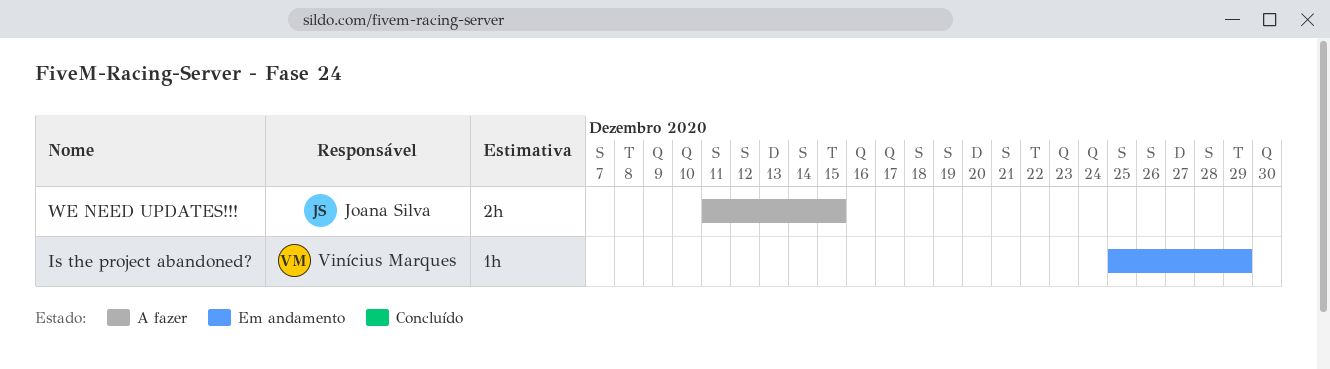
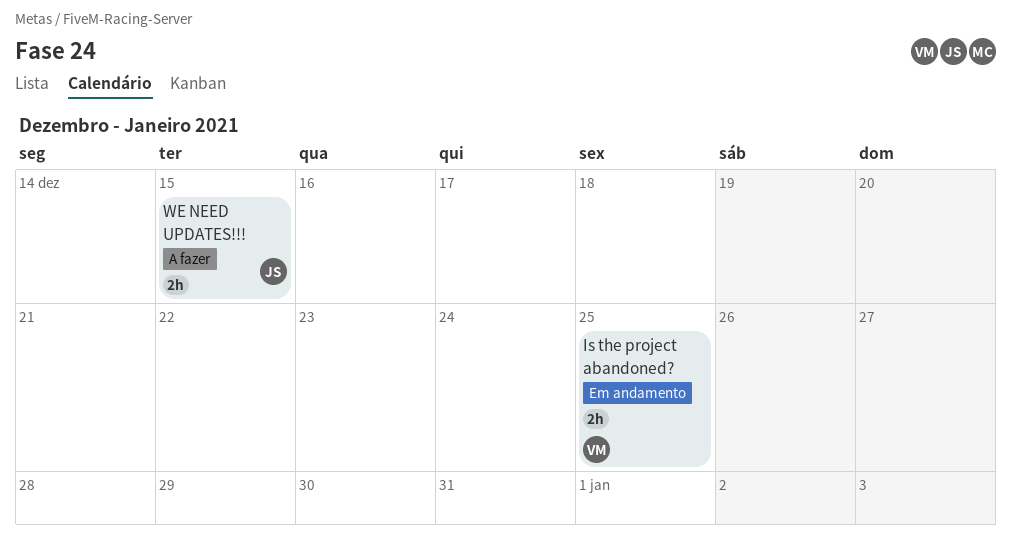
Is the project abandoned?, estimate: 1h -> 2h
Is the project abandoned?, due: Dec 29 -> Dec 25

